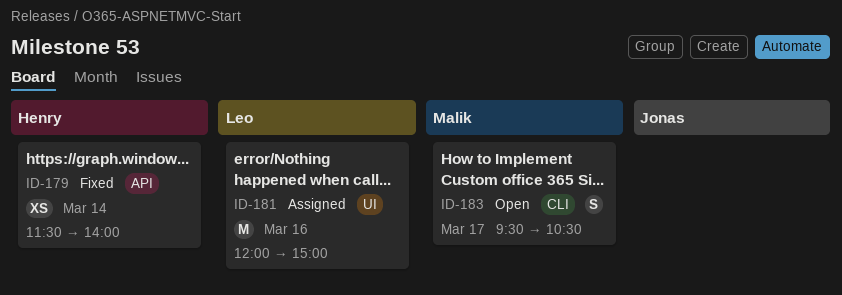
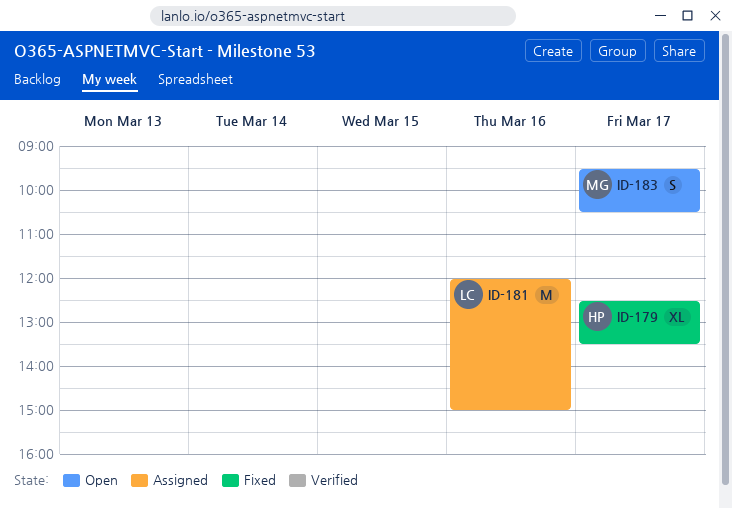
ID-179, estimate: XS -> XL
ID-179, day: Mar 14 -> Mar 17
ID-179, begins: 11:30 -> 12:30
ID-179, ends: 14:00 -> 13:30

